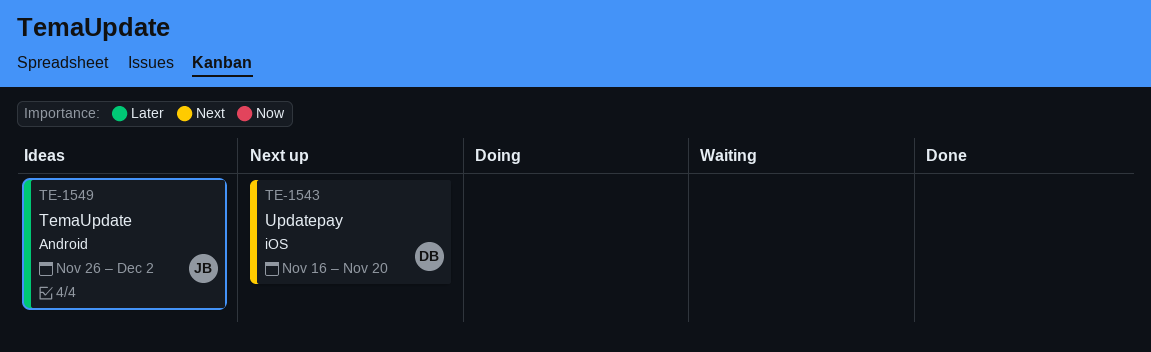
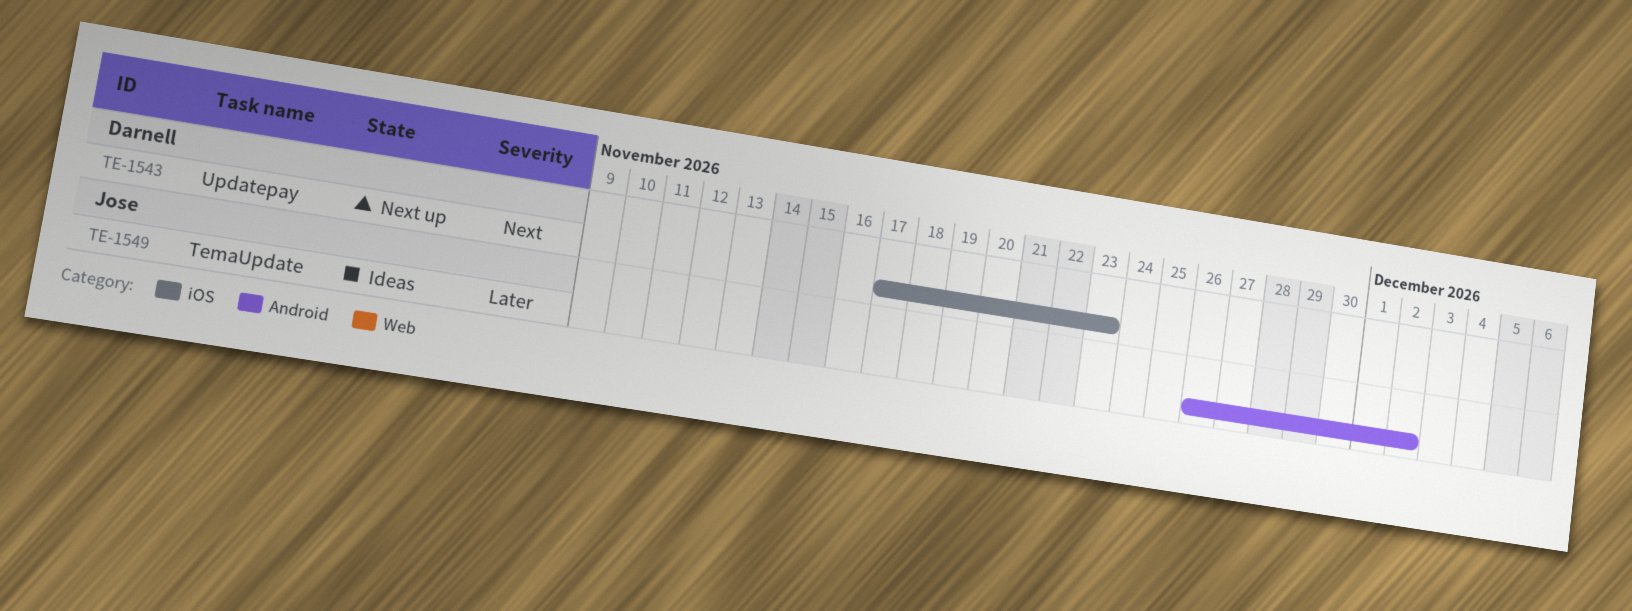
TE-1543, start: Nov 16 -> Nov 17
TE-1543, due: Nov 20 -> Nov 23

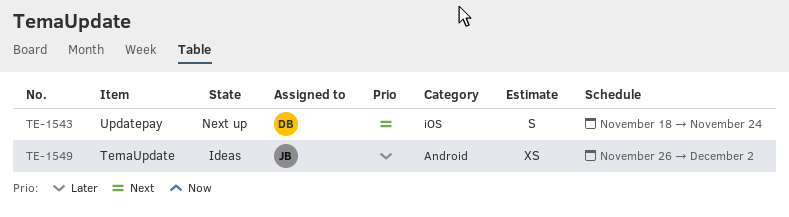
TE-1543, start: Nov 17 -> Nov 18
TE-1543, due: Nov 23 -> Nov 24

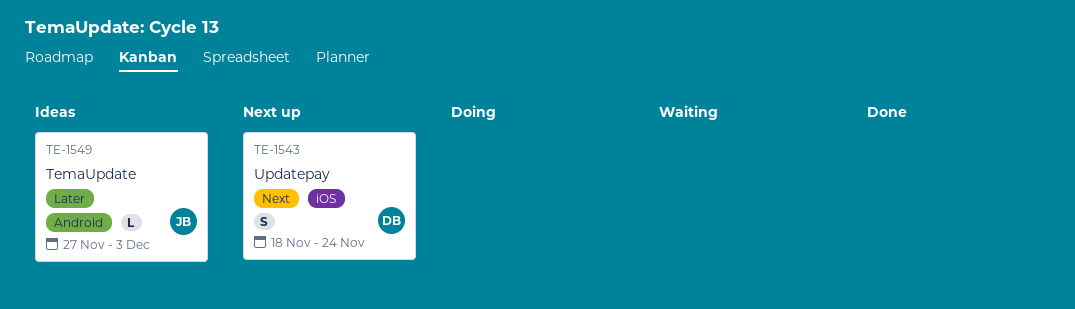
TE-1549, estimate: XS -> L
TE-1549, start: Nov 26 -> Nov 27
TE-1549, due: Dec 2 -> Dec 3

